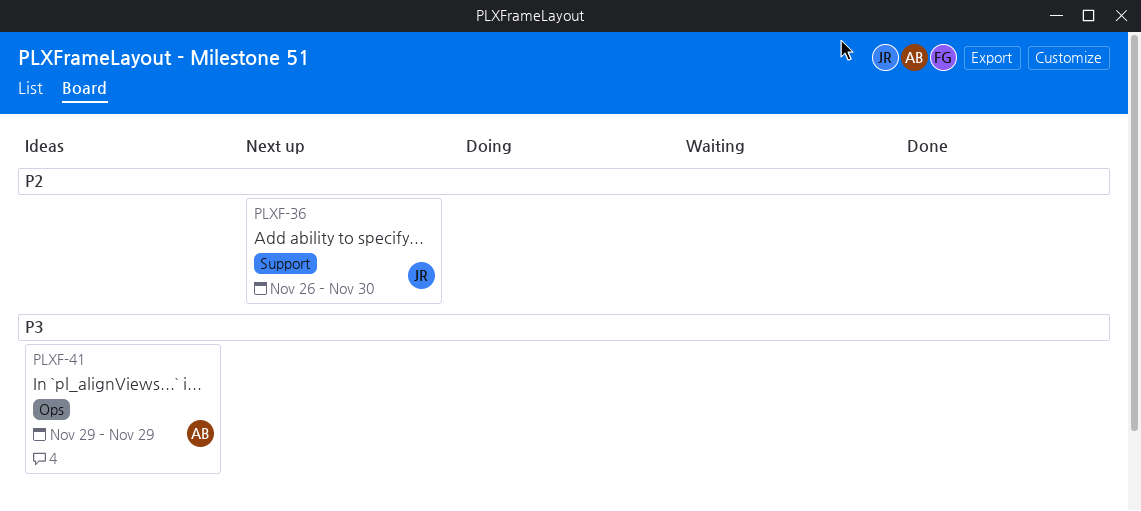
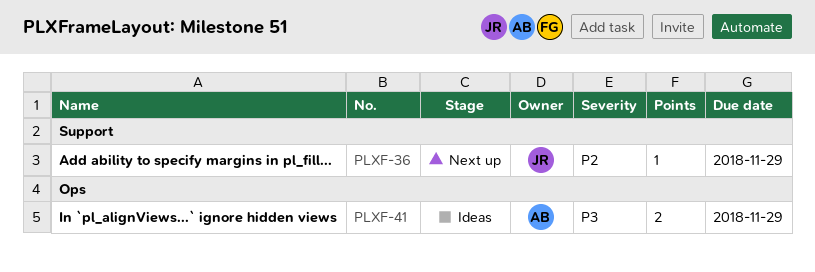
PLXF-36, due: Nov 30 -> Nov 29

